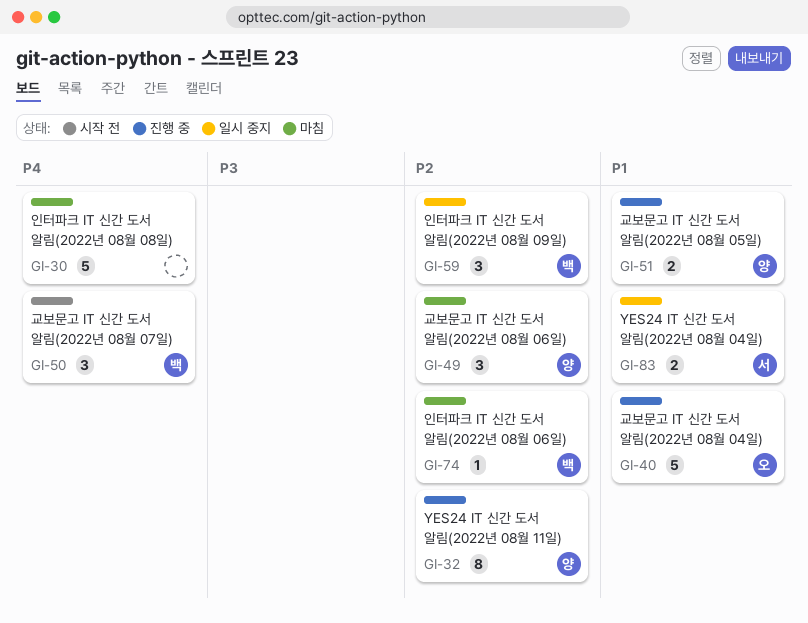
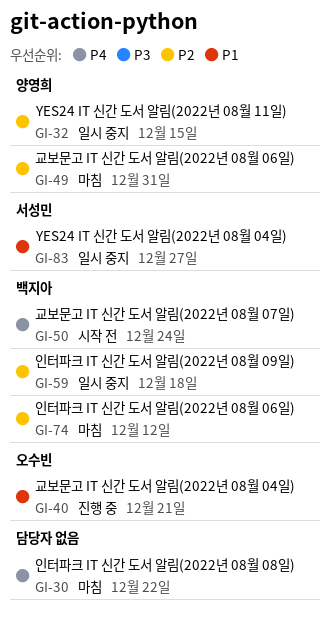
GI-32, status: 진행 중 -> 일시 중지
GI-51: present -> none

